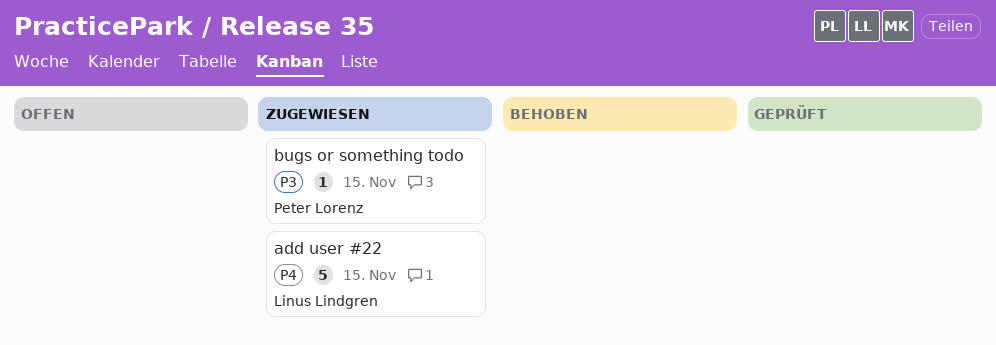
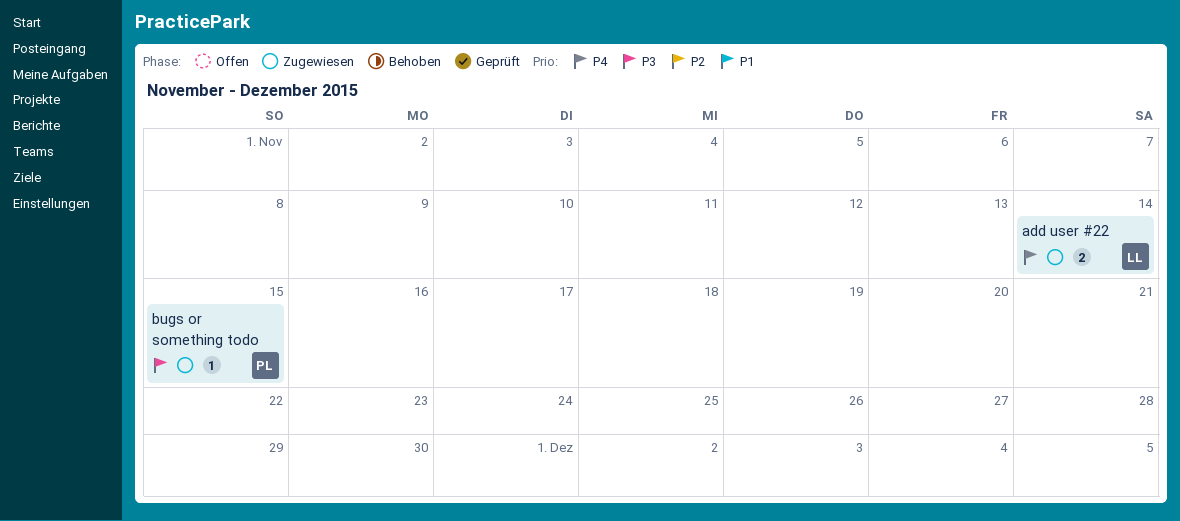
add user #22, estimate: 5 -> 2
add user #22, due: Nov 15 -> Nov 14

